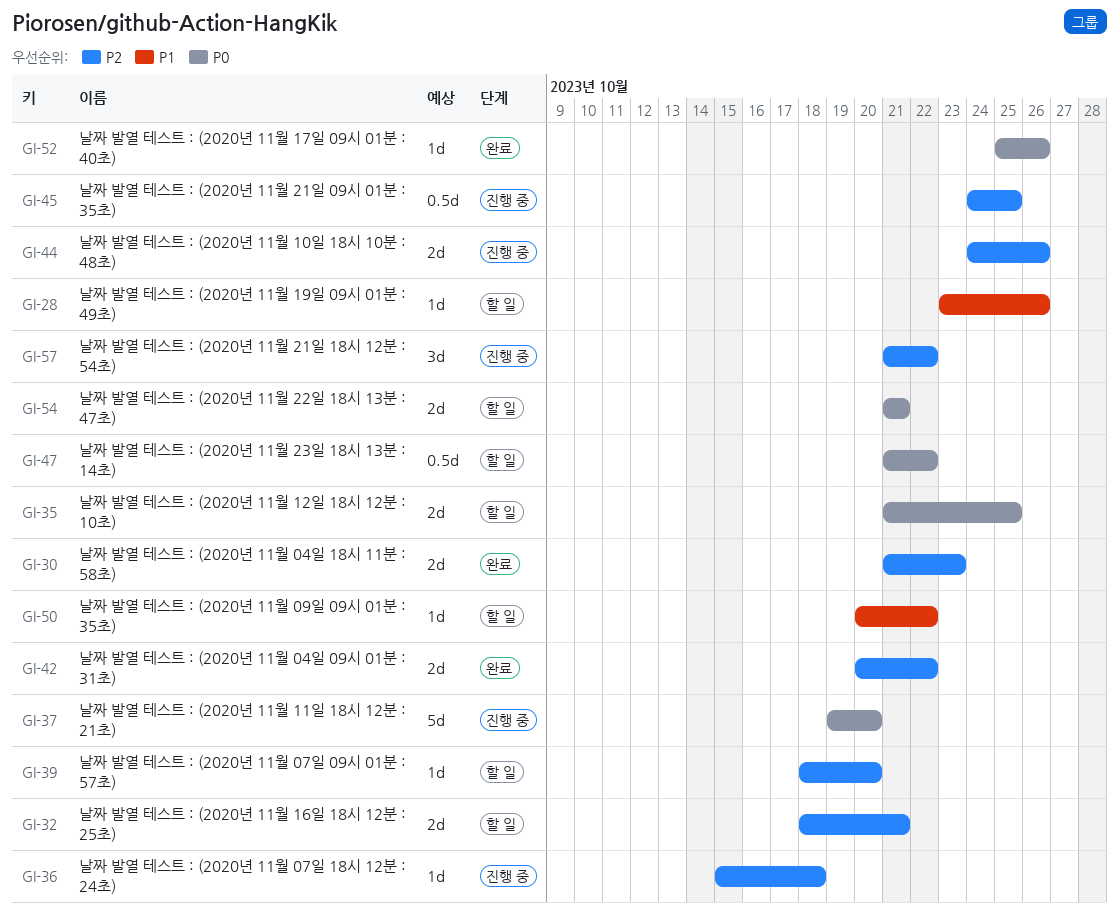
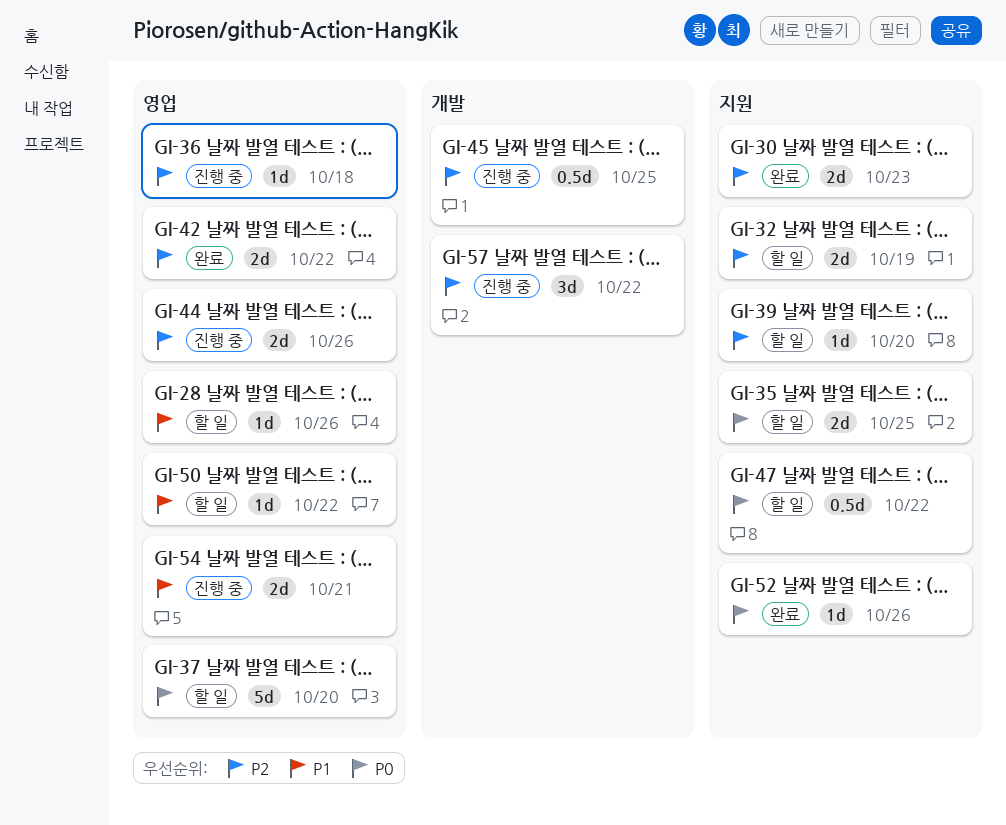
GI-32, due: Oct 21 -> Oct 19
GI-37, status: 진행 중 -> 할 일
GI-54, status: 할 일 -> 진행 중
GI-54, priority: P0 -> P1

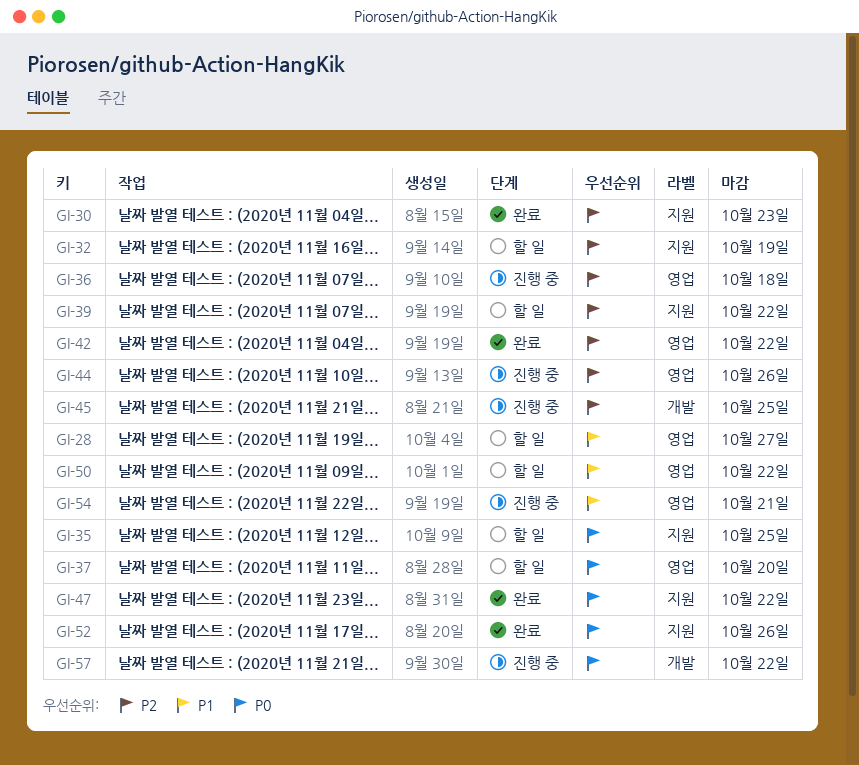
GI-28, due: Oct 26 -> Oct 27
GI-39, due: Oct 20 -> Oct 22
GI-47, status: 할 일 -> 완료
GI-57, priority: P2 -> P0

